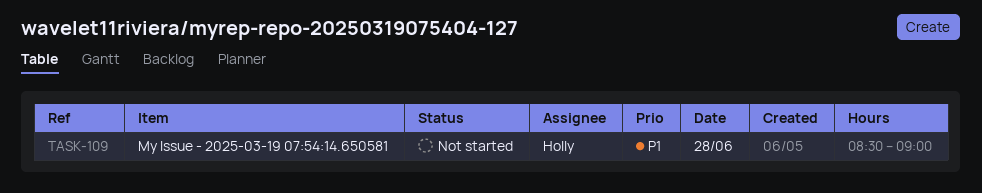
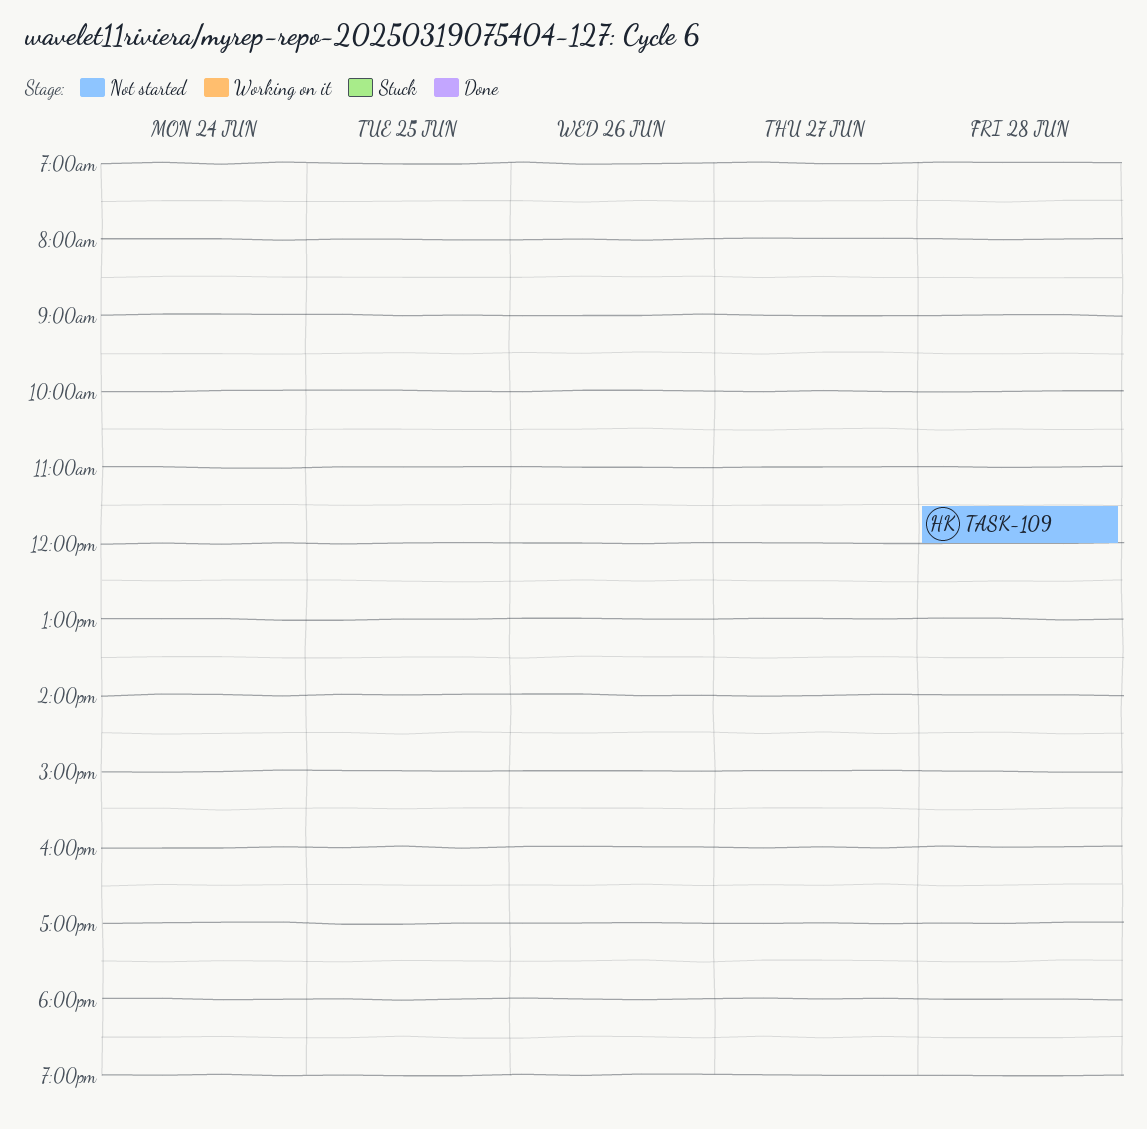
TASK-109, begins: 08:30 -> 11:30
TASK-109, ends: 09:00 -> 12:00

